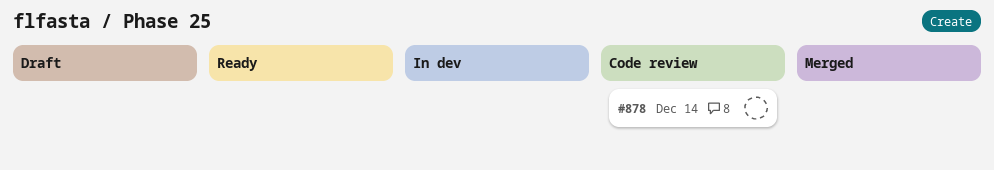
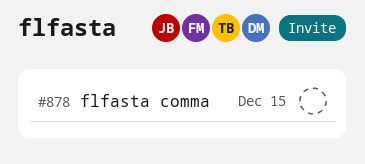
#878, due: Dec 14 -> Dec 15

